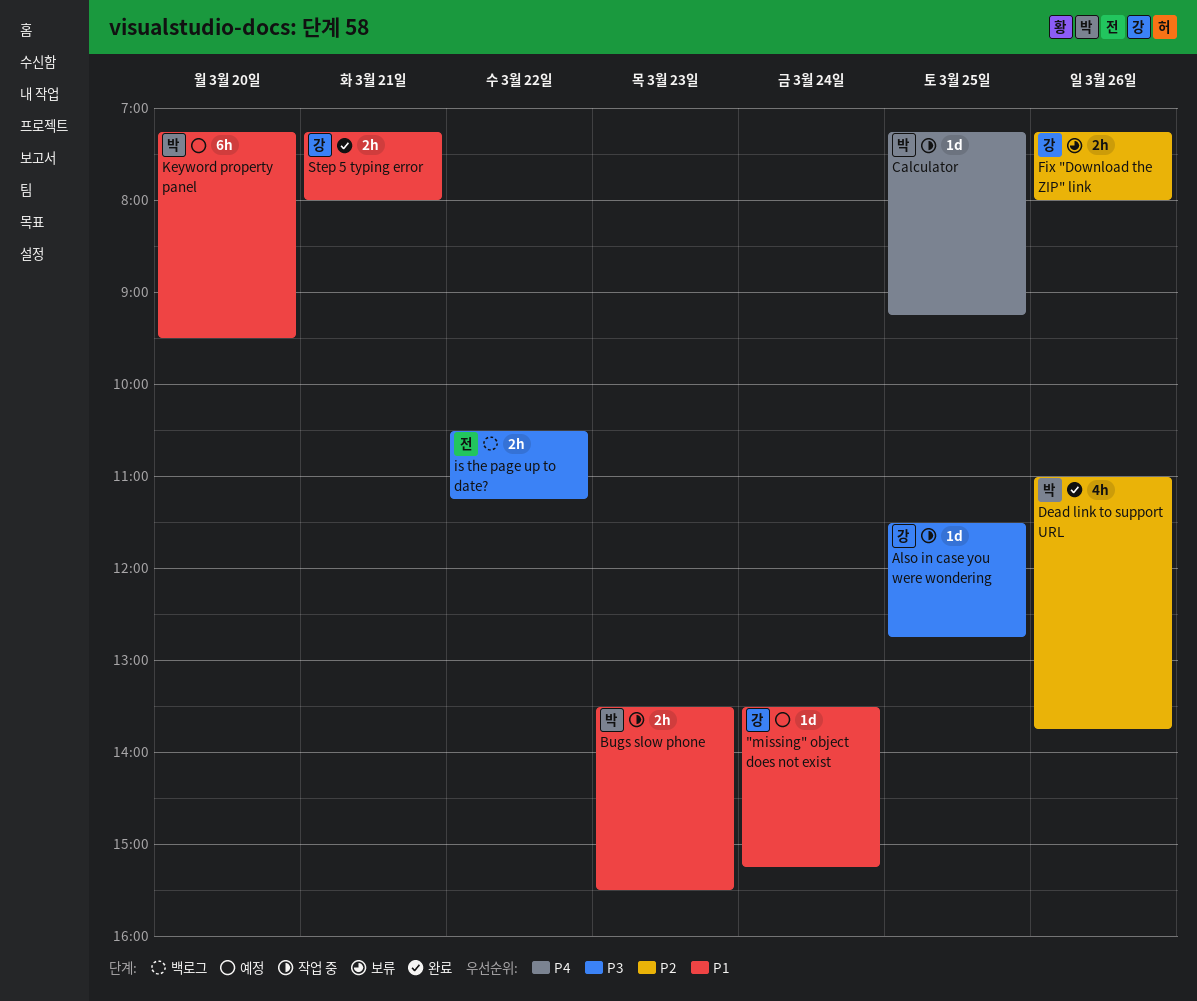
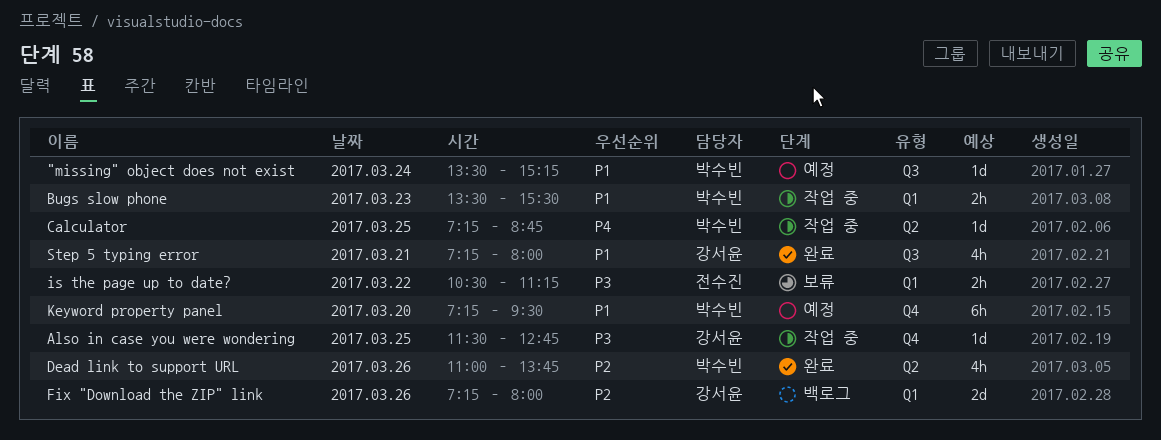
"missing" object does not exist, owner: 강서윤 -> 박수빈
Calculator, ends: 09:15 -> 08:45
Fix "Download the ZIP" link, status: 보류 -> 백로그
Fix "Download the ZIP" link, estimate: 2h -> 2d
is the page up to date?, status: 백로그 -> 보류
Step 5 typing error, estimate: 2h -> 4h

